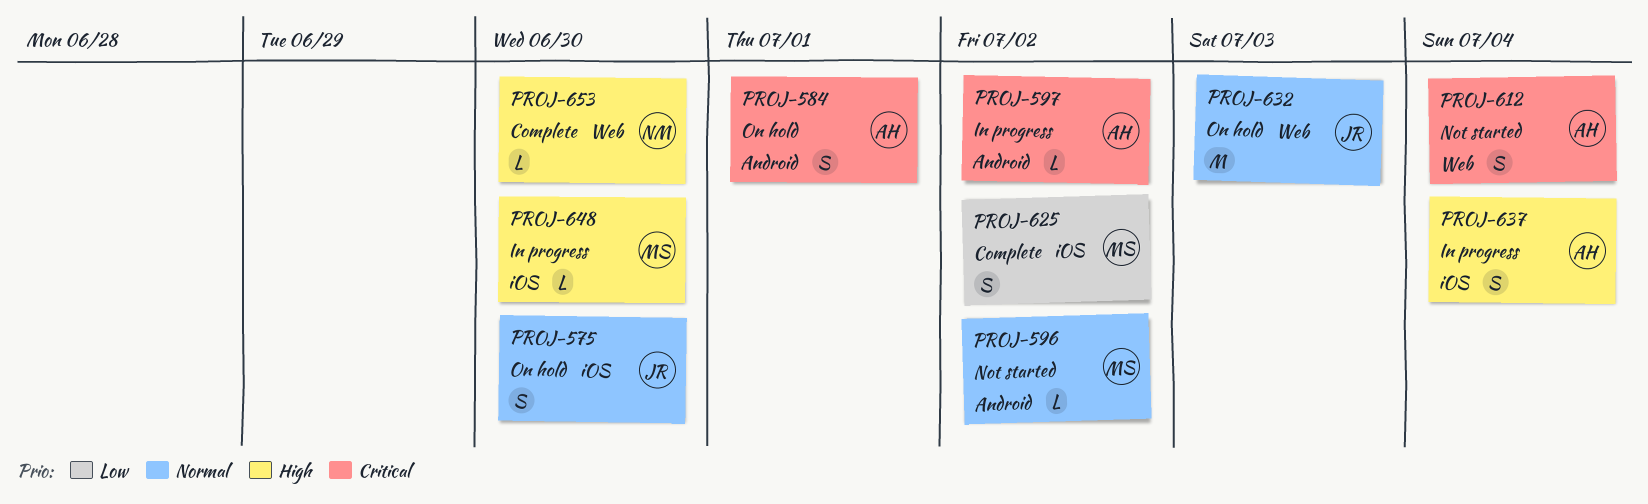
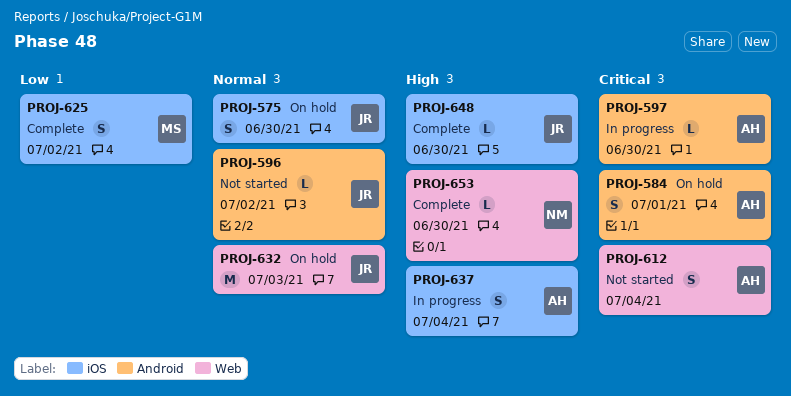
PROJ-596, owner: MS -> JR
PROJ-597, due: Jul 2 -> Jun 30
PROJ-648, status: In progress -> Complete
PROJ-648, owner: MS -> JR

